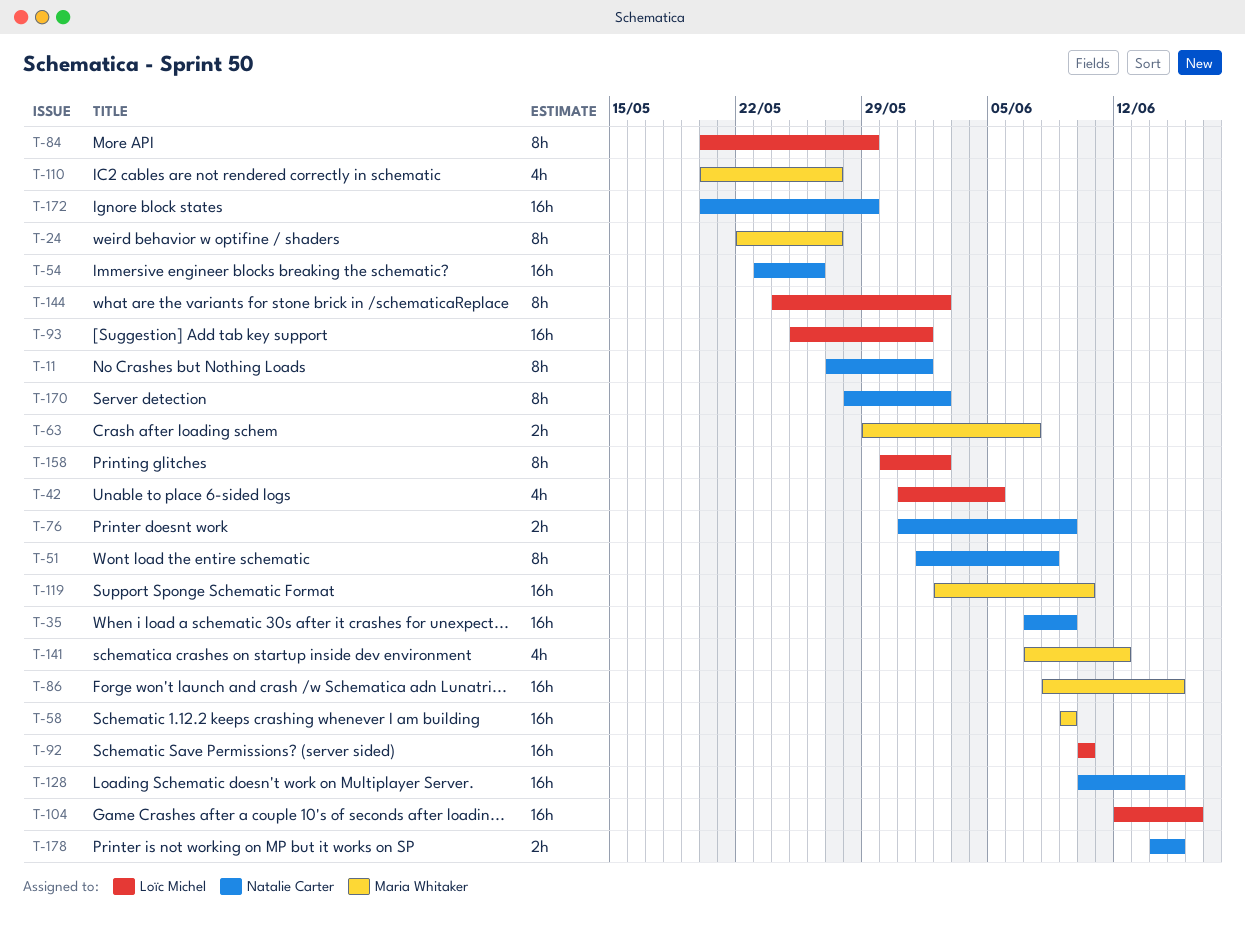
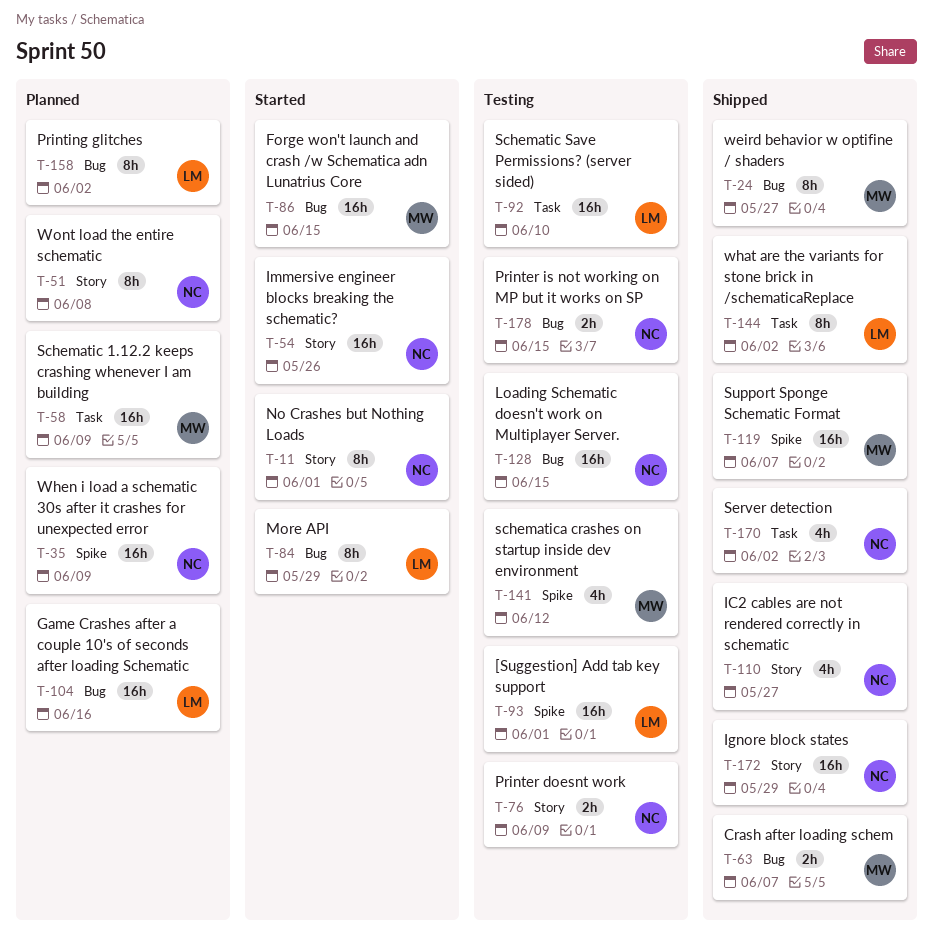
T-42: present -> none
T-110, owner: Maria Whitaker -> Natalie Carter
T-119, due: Jun 10 -> Jun 7
T-170, estimate: 8h -> 4h

